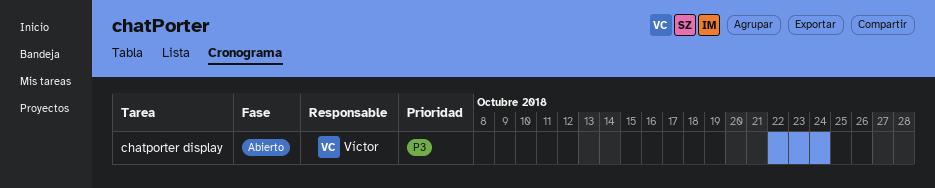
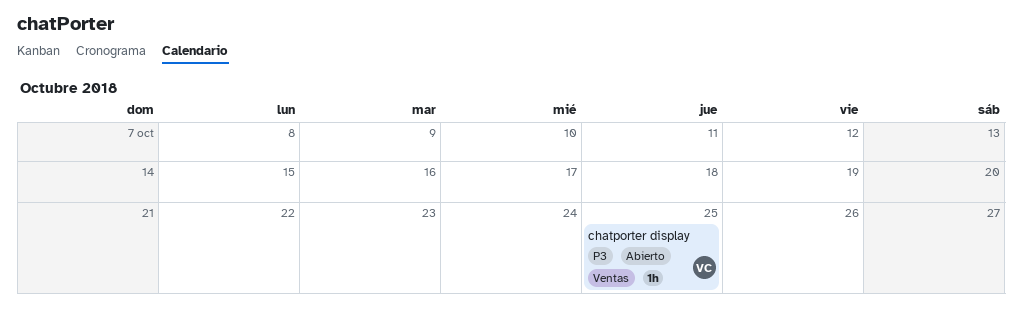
chatporter display, due: Oct 24 -> Oct 25

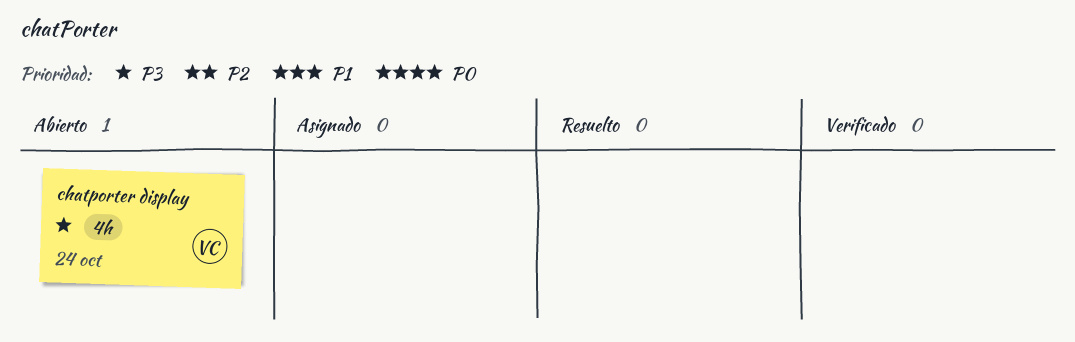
chatporter display, estimate: 1h -> 4h
chatporter display, due: Oct 25 -> Oct 24

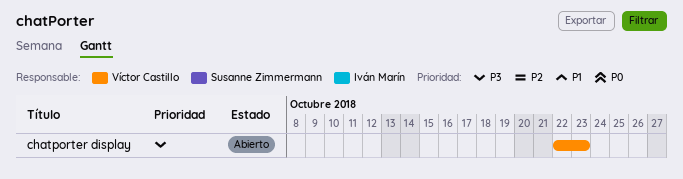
chatporter display, due: Oct 24 -> Oct 23

